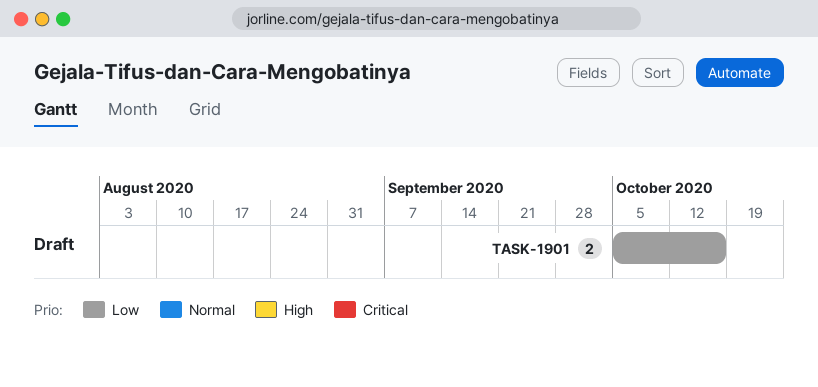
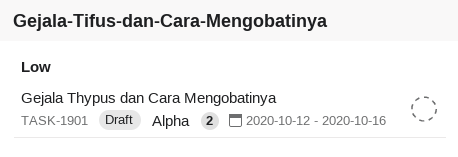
TASK-1901, start: Oct 5 -> Oct 12

